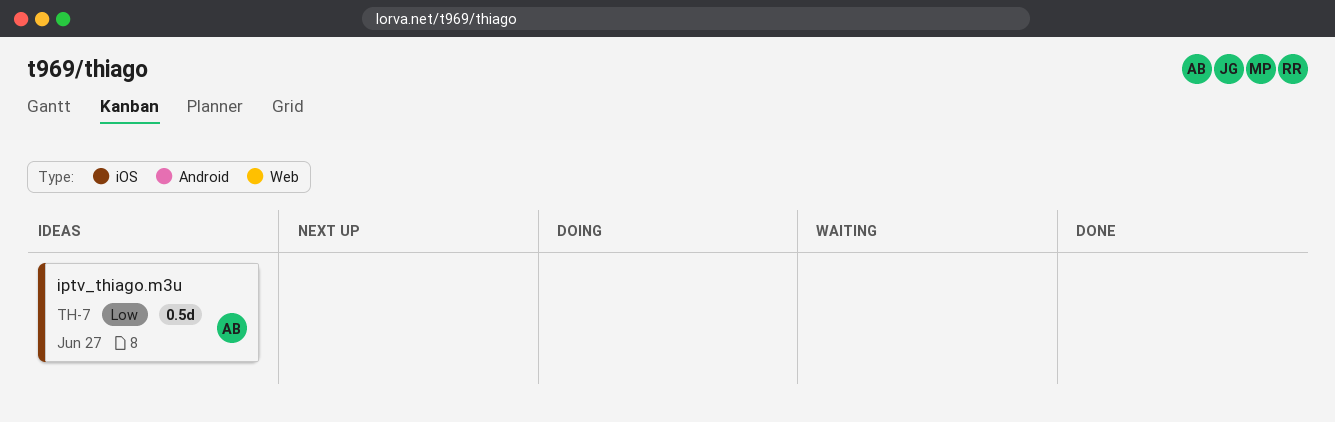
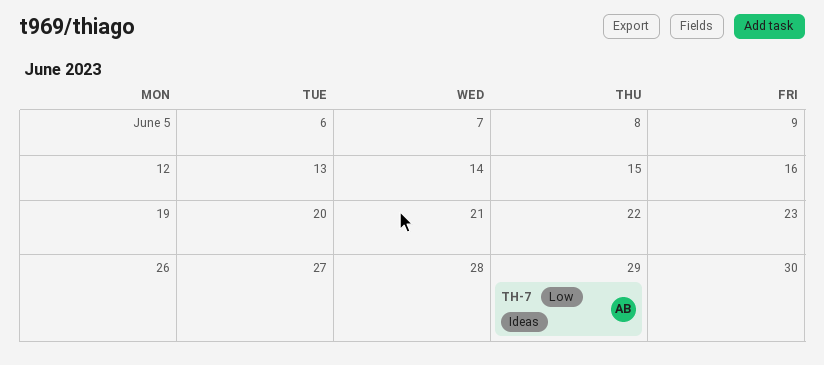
TH-7, due: Jun 27 -> Jun 29

